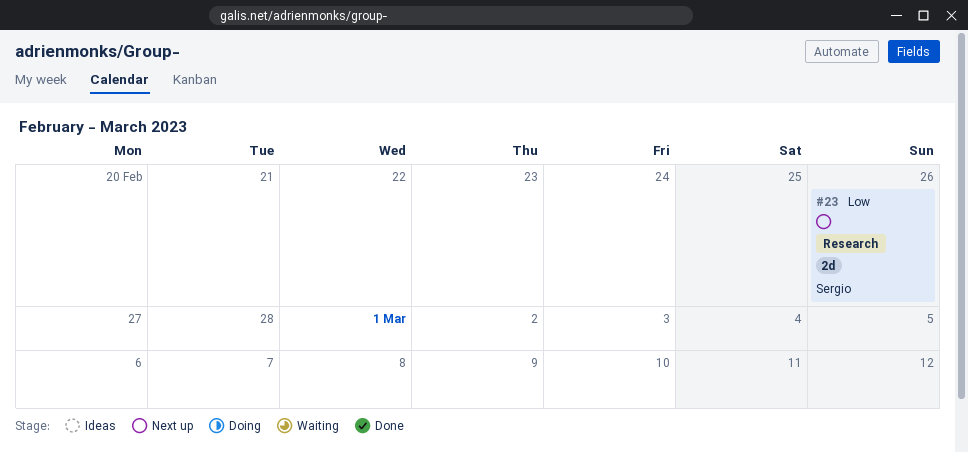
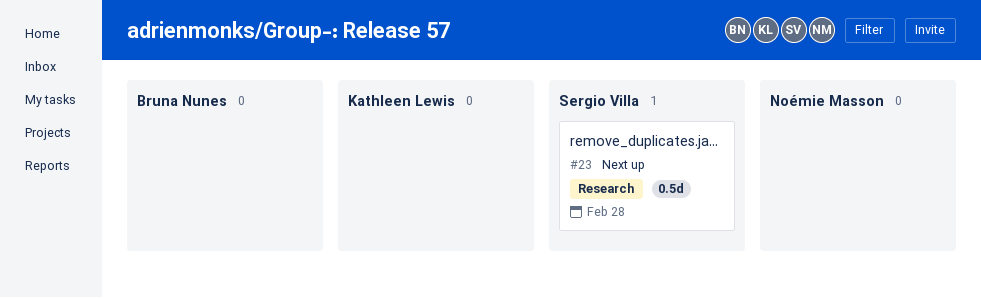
#23, estimate: 2d -> 0.5d
#23, due: Feb 26 -> Feb 28

